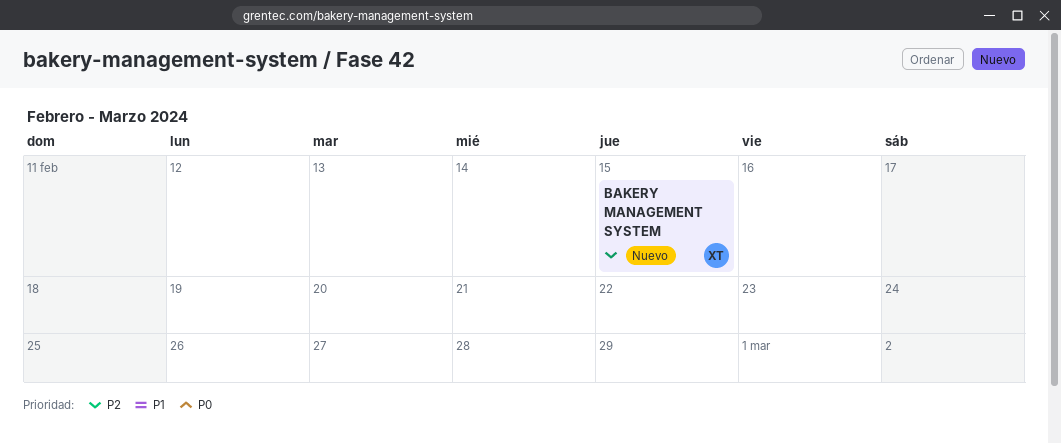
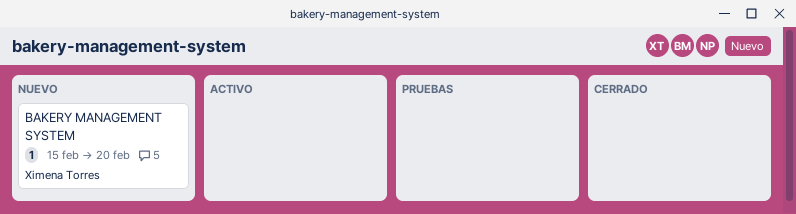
BAKERY MANAGEMENT SYSTEM, due: Feb 15 -> Feb 20

